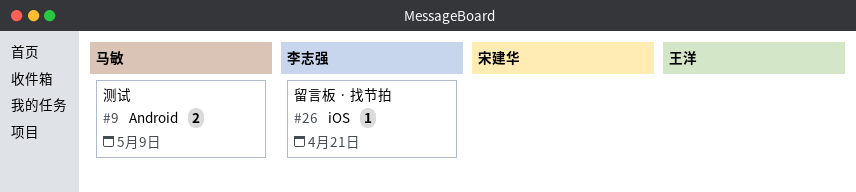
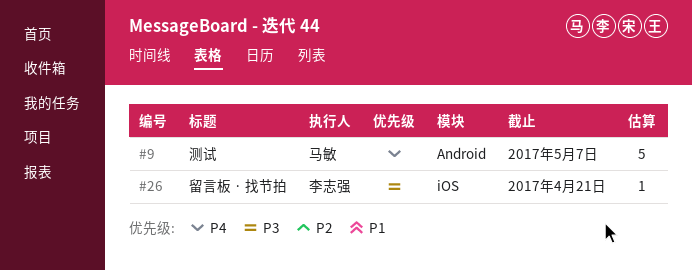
#9, estimate: 2 -> 5
#9, due: May 9 -> May 7

